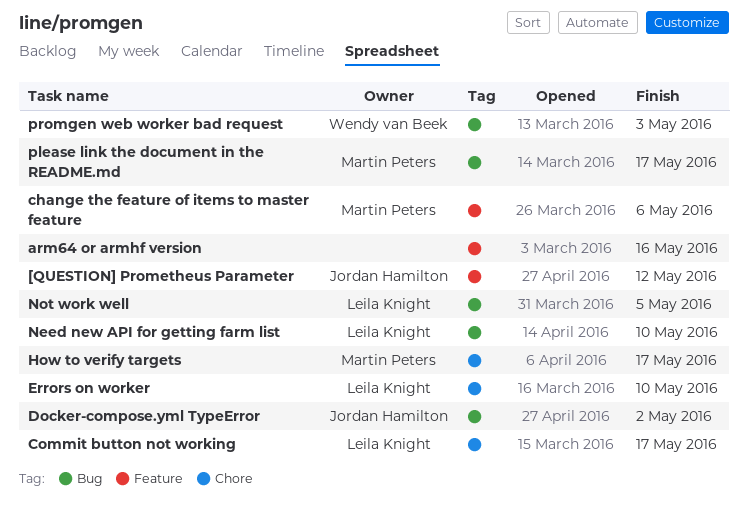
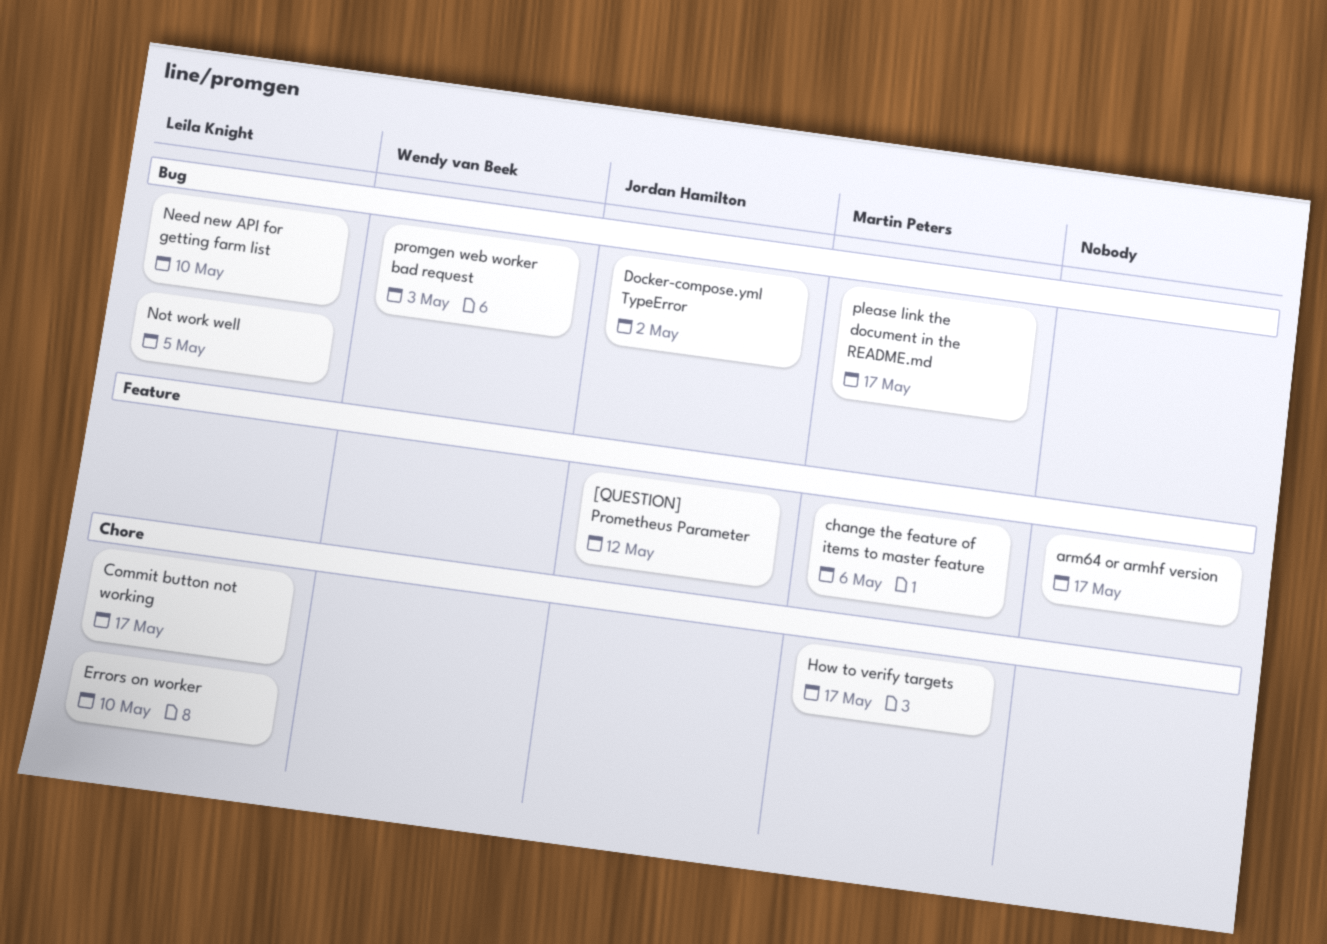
arm64 or armhf version, due: May 16 -> May 17

